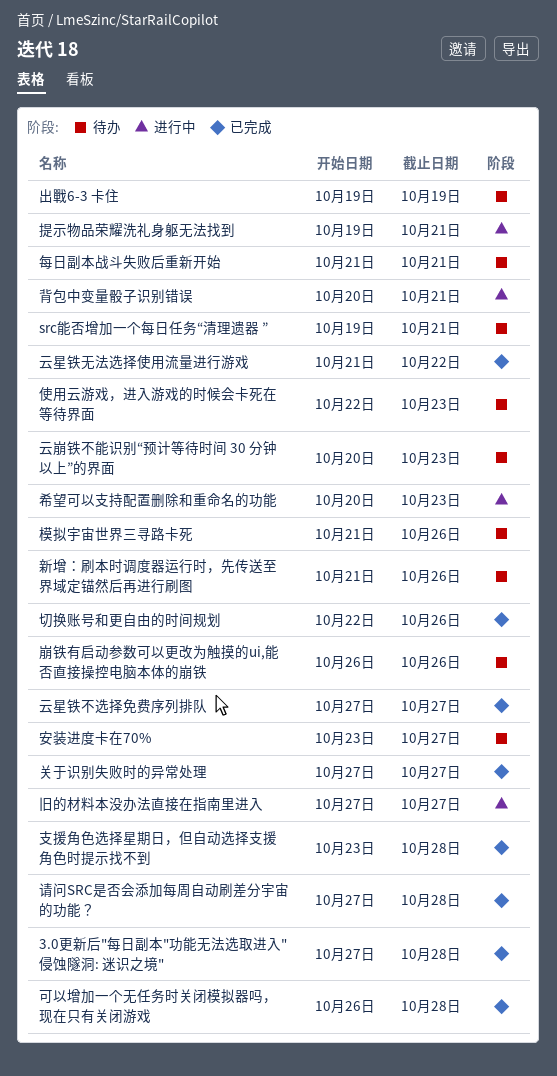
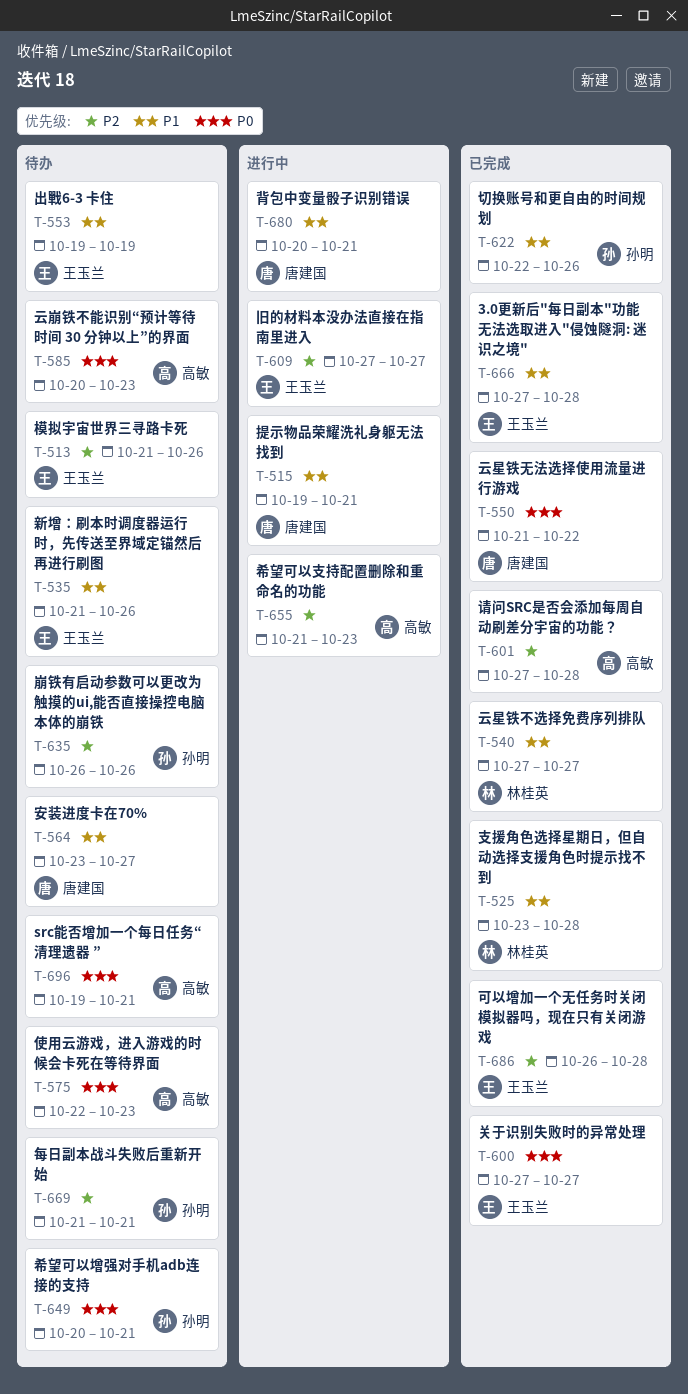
希望可以增强对手机adb连接的支持: none -> present
希望可以支持配置删除和重命名的功能, start: Oct 20 -> Oct 21

